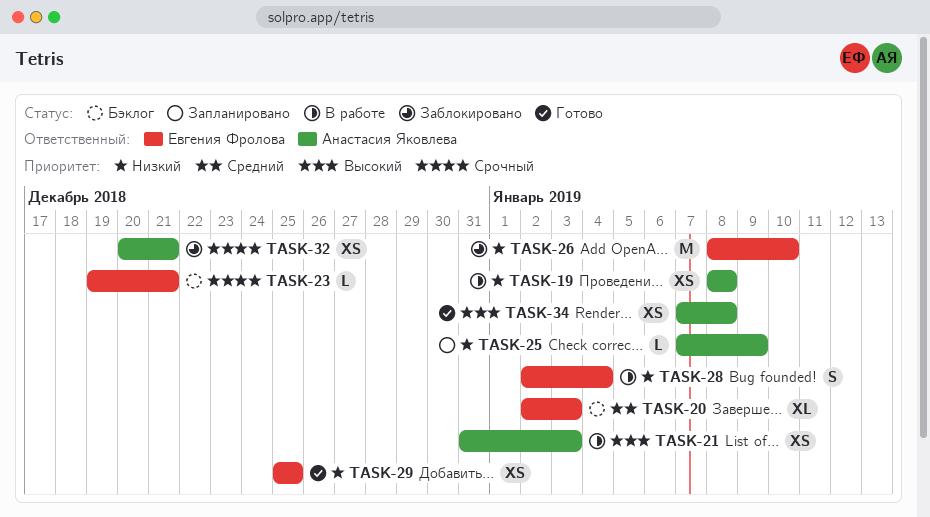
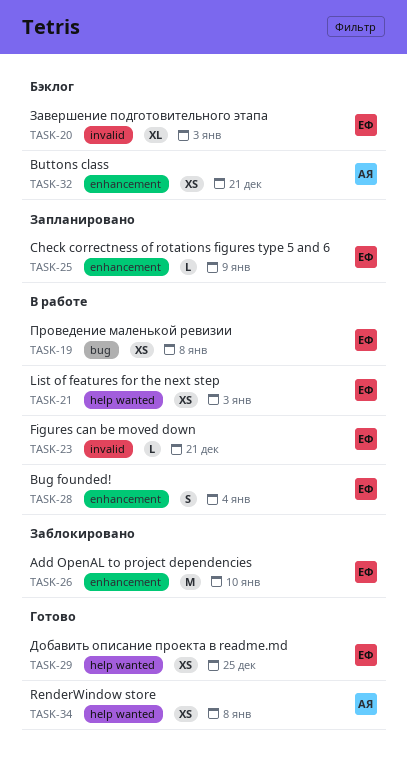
TASK-19, owner: Анастасия Яковлева -> Евгения Фролова
TASK-21, owner: Анастасия Яковлева -> Евгения Фролова
TASK-23, status: Бэклог -> В работе
TASK-25, owner: Анастасия Яковлева -> Евгения Фролова
TASK-32, status: Заблокировано -> Бэклог

